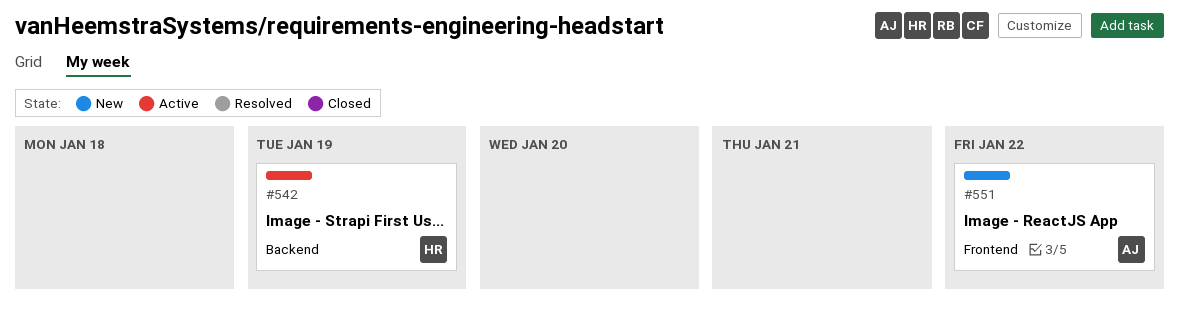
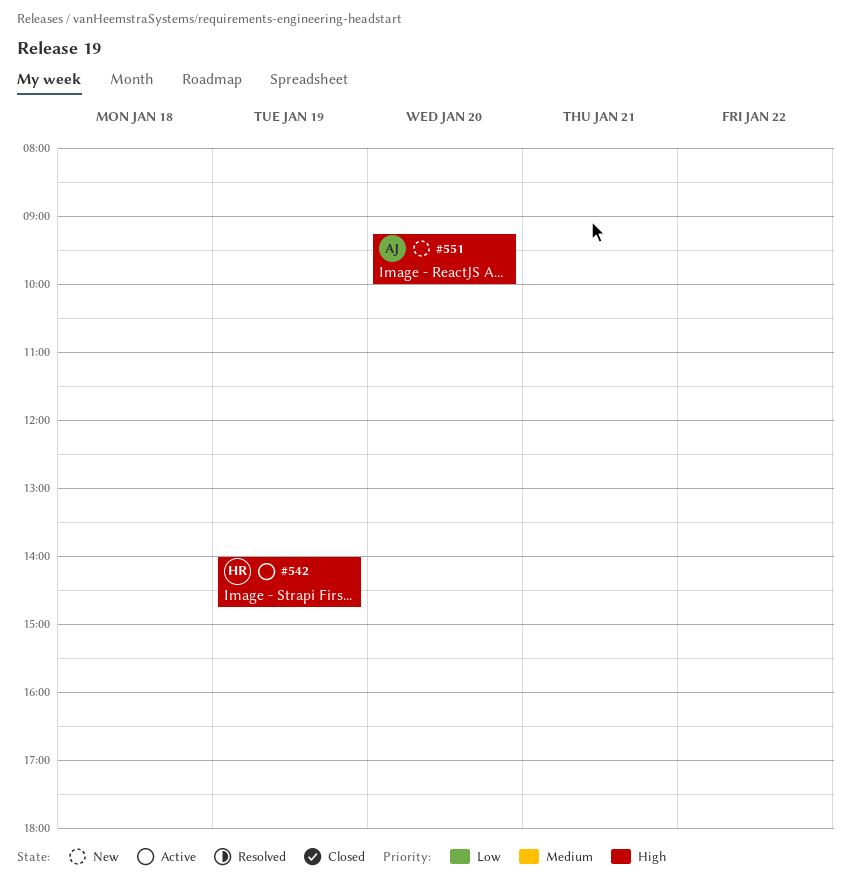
#551, day: Jan 22 -> Jan 20

